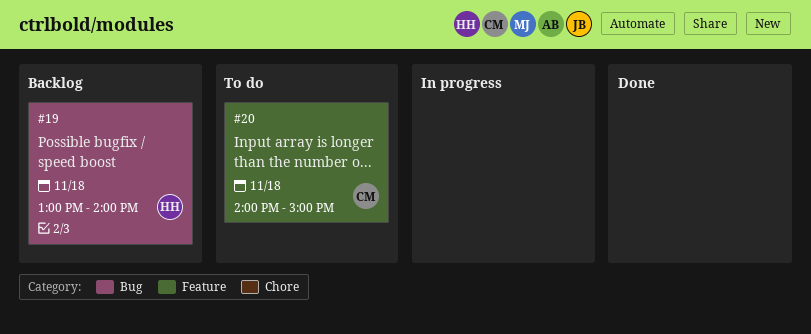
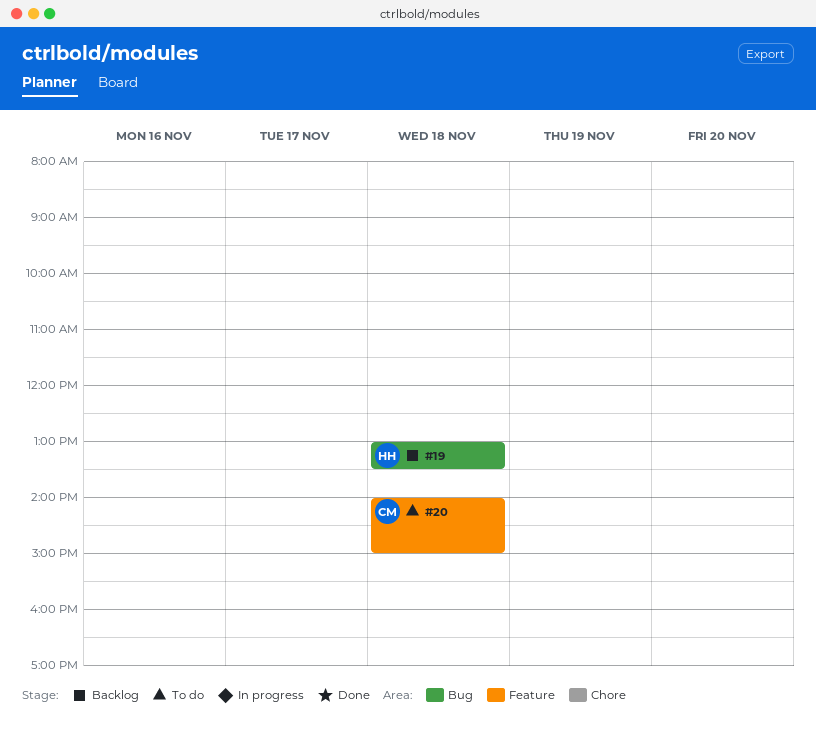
#19, ends: 14:00 -> 13:30

